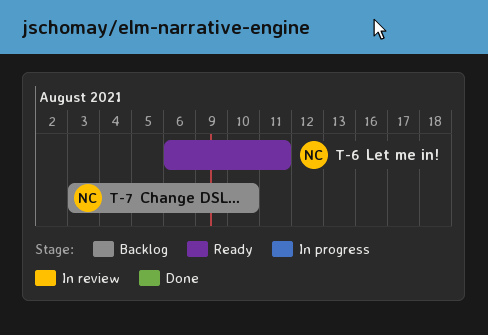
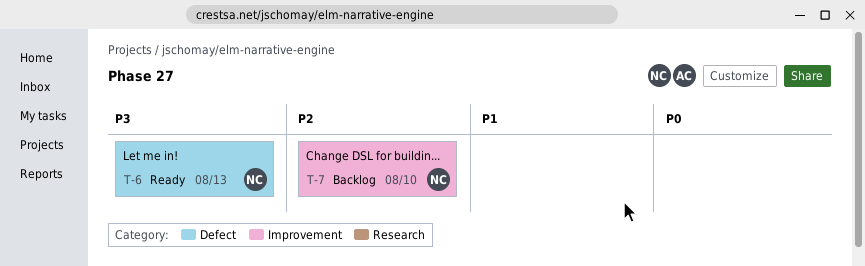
T-6, due: Aug 11 -> Aug 13

